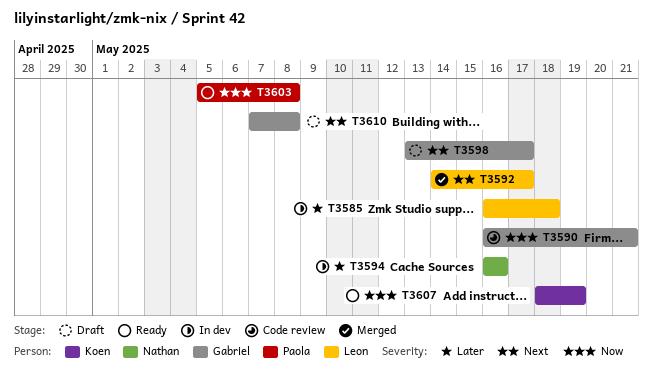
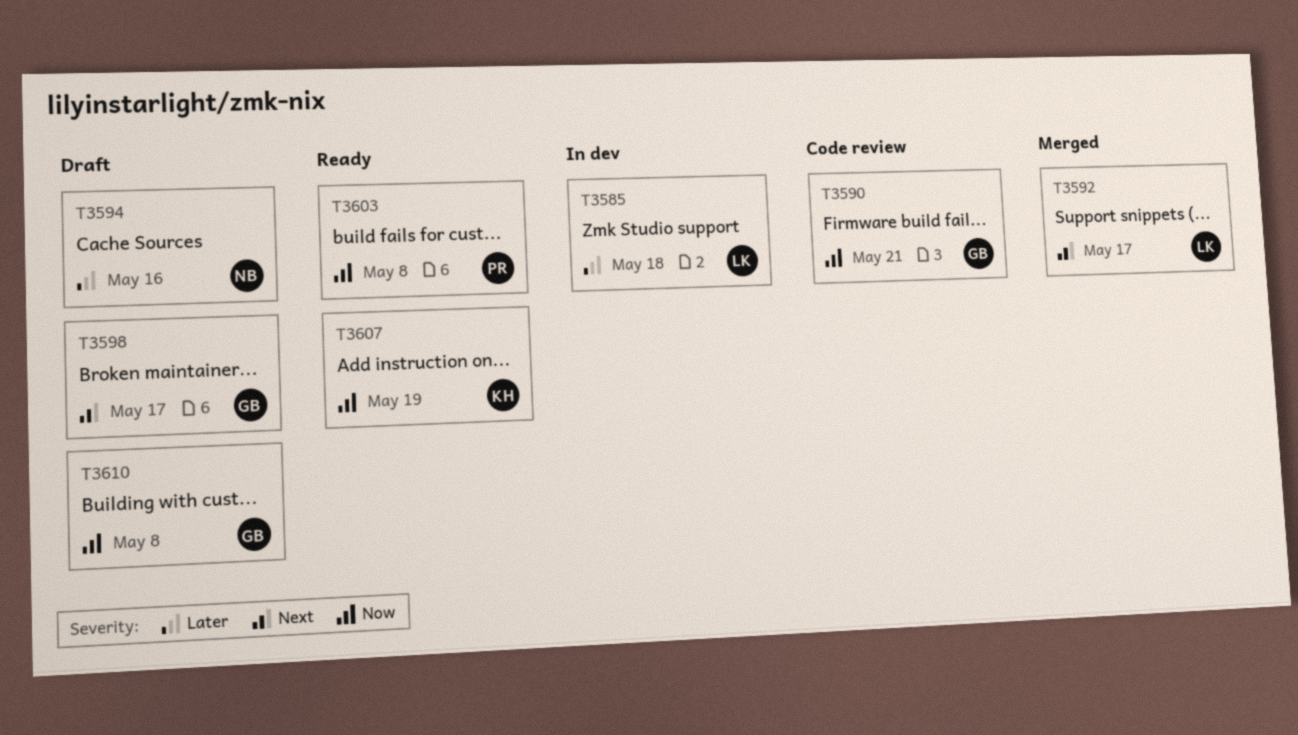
T3594, status: In dev -> Draft
T3610, priority: Next -> Now

